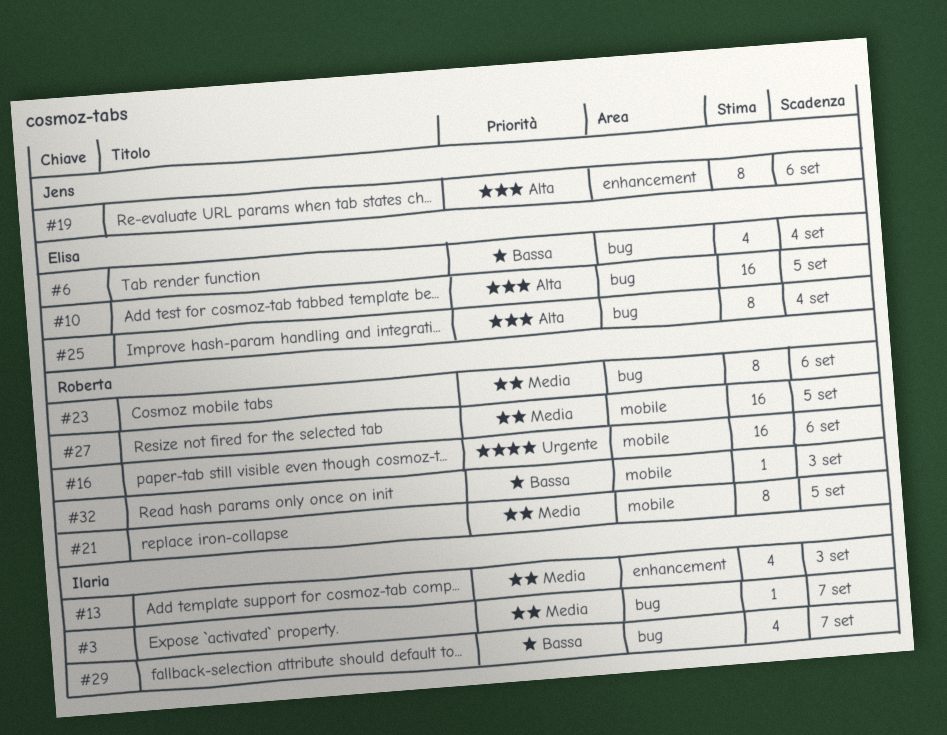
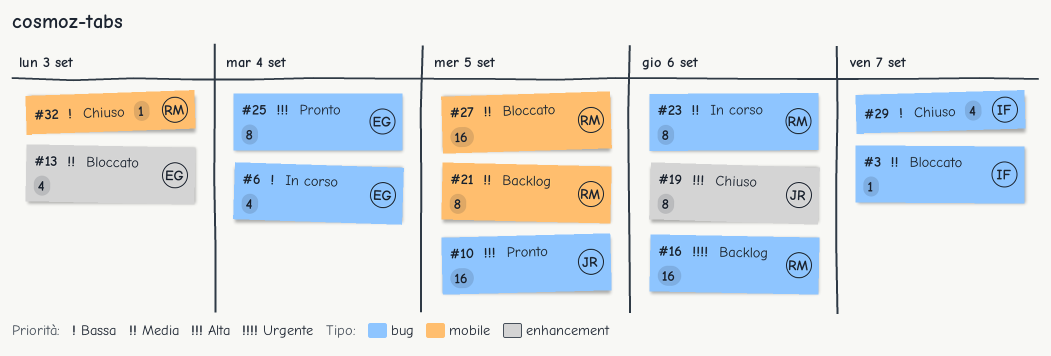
#10, owner: Elisa -> Jens
#13, owner: Ilaria -> Elisa
#16, label: mobile -> bug

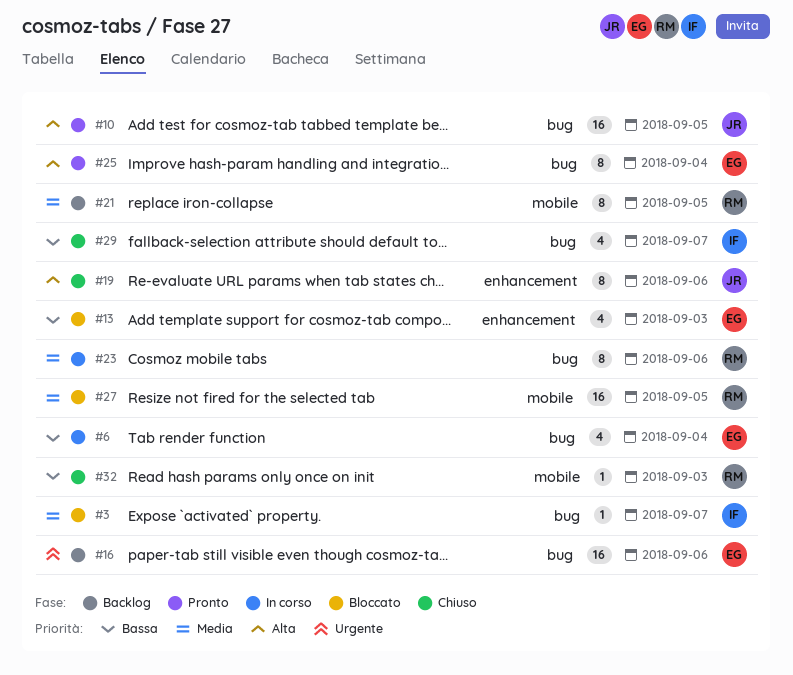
#13, priority: Media -> Bassa
#16, owner: RM -> EG

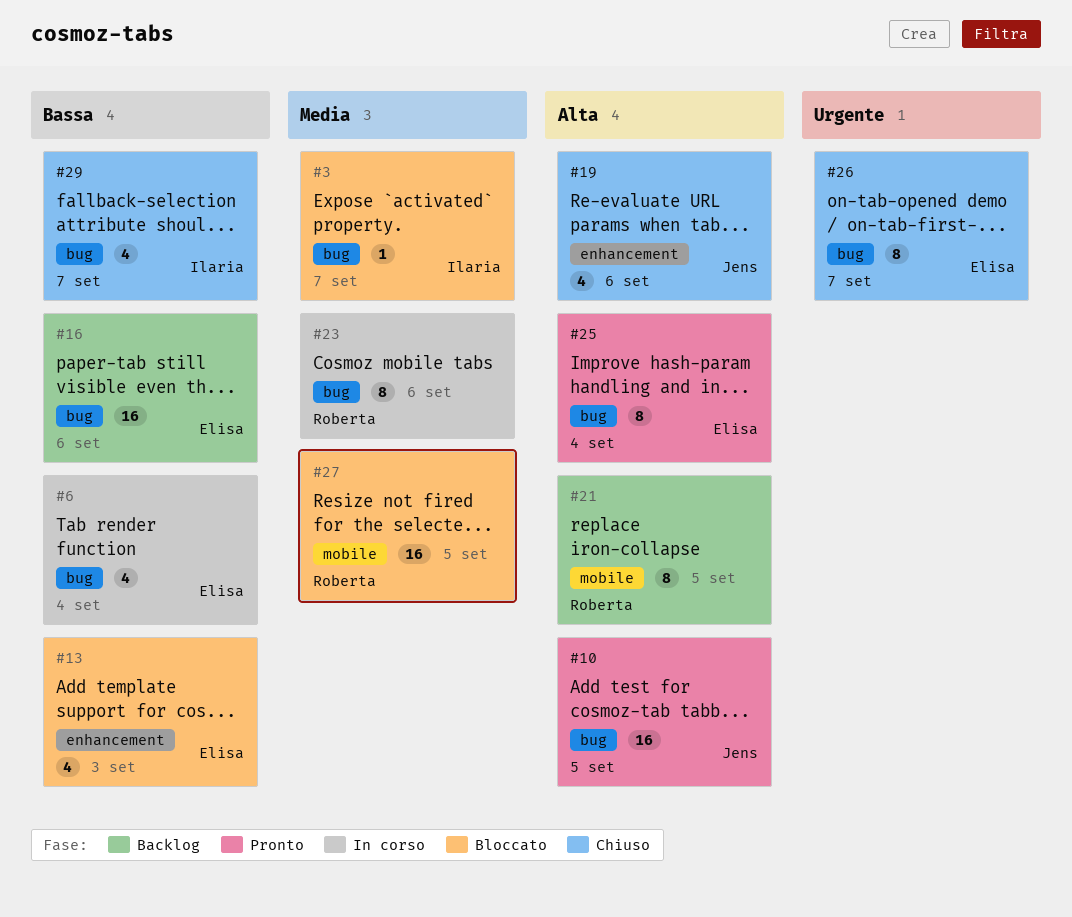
#16, priority: Urgente -> Bassa
#19, estimate: 8 -> 4
#21, priority: Media -> Alta
#26: none -> present
#32: present -> none

